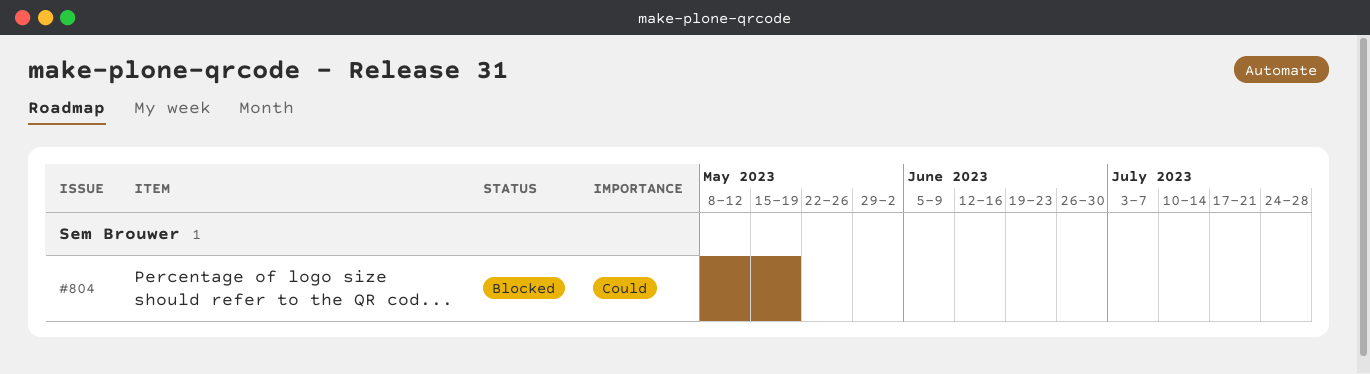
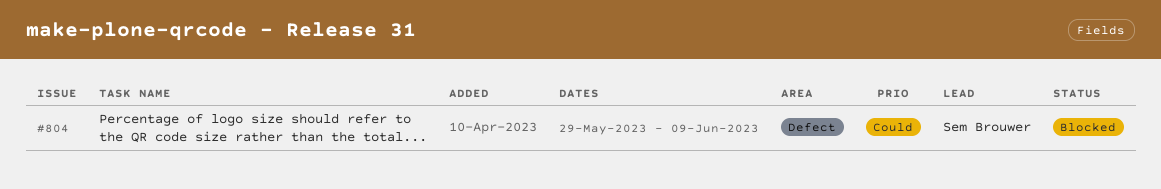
#804, start: May 8 -> May 29
#804, due: May 19 -> Jun 9

